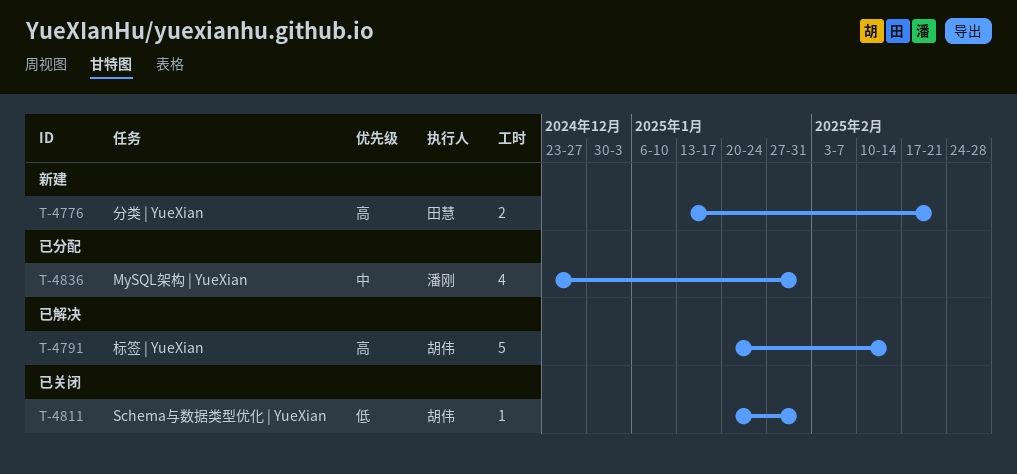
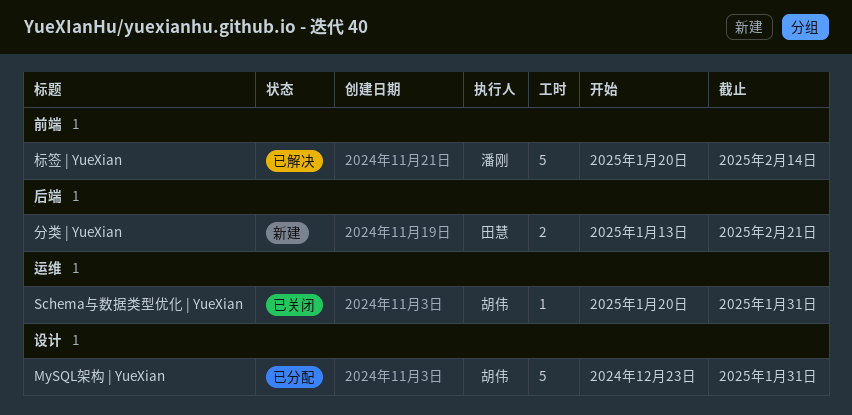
MySQL架构 | YueXian, owner: 潘刚 -> 胡伟
MySQL架构 | YueXian, estimate: 4 -> 5
标签 | YueXian, owner: 胡伟 -> 潘刚

